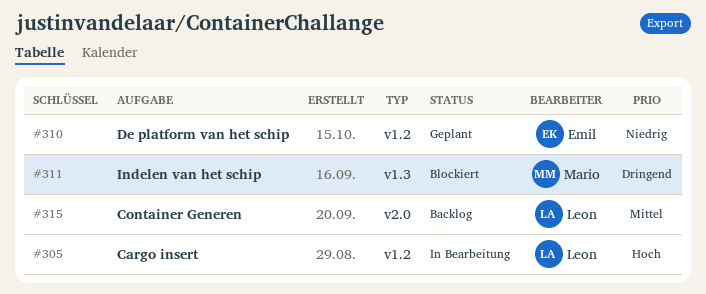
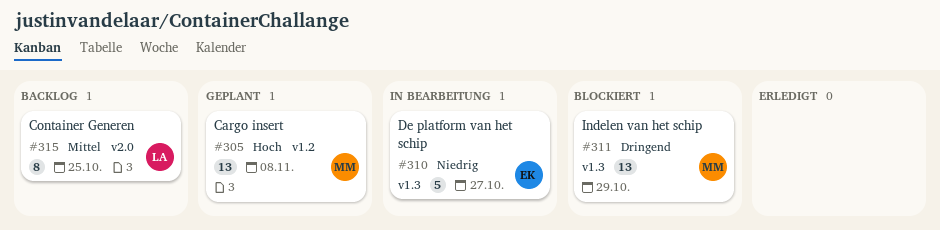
#305, status: In Bearbeitung -> Geplant
#305, owner: Leon -> Mario
#310, status: Geplant -> In Bearbeitung
#310, label: v1.2 -> v1.3

